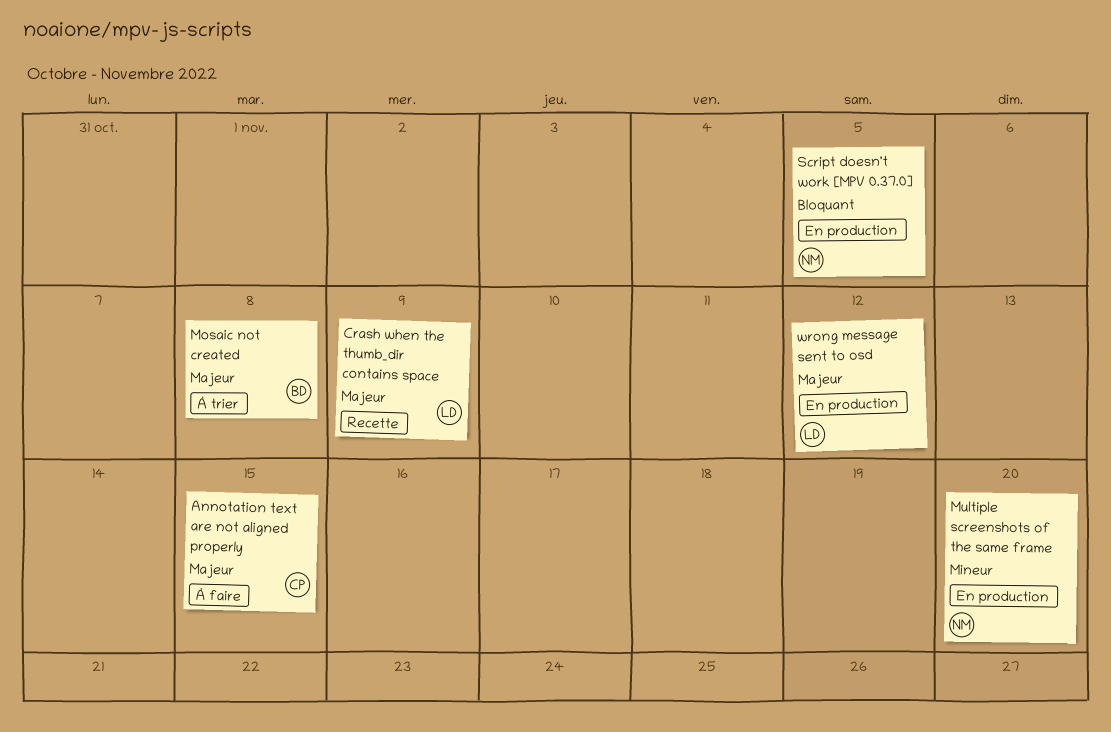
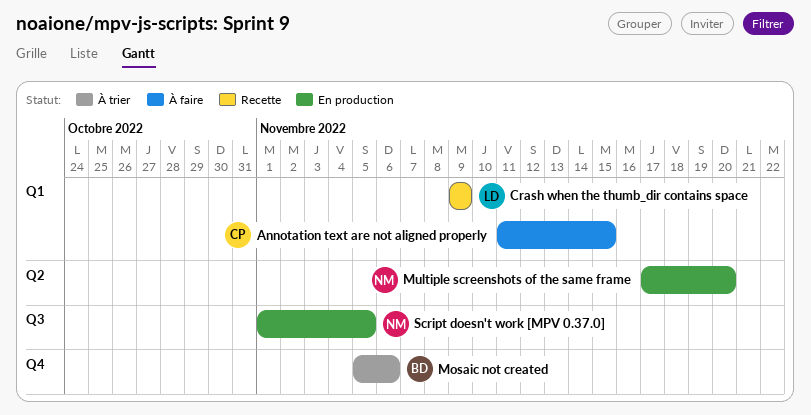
Mosaic not created, due: Nov 8 -> Nov 6
wrong message sent to osd: present -> none

